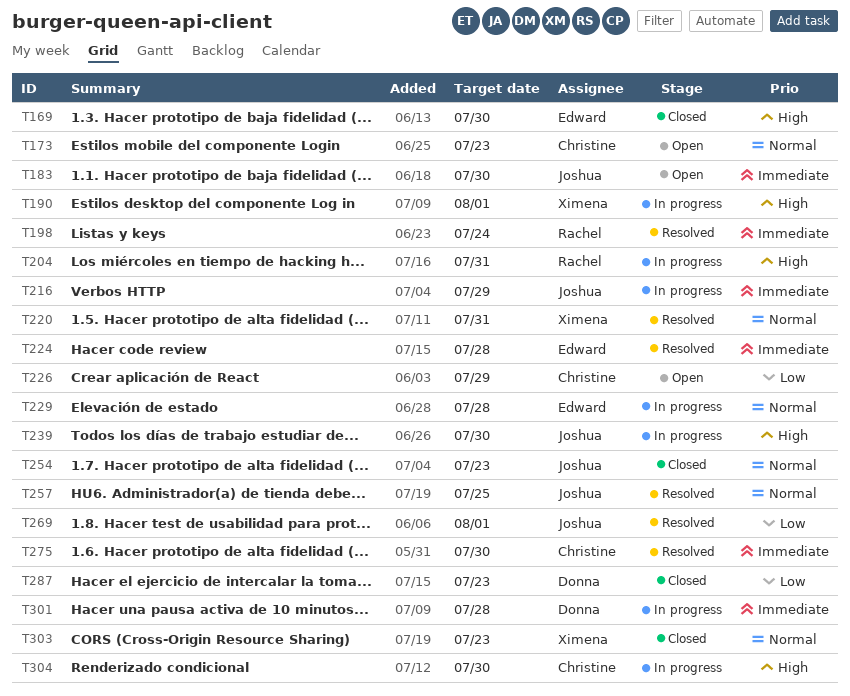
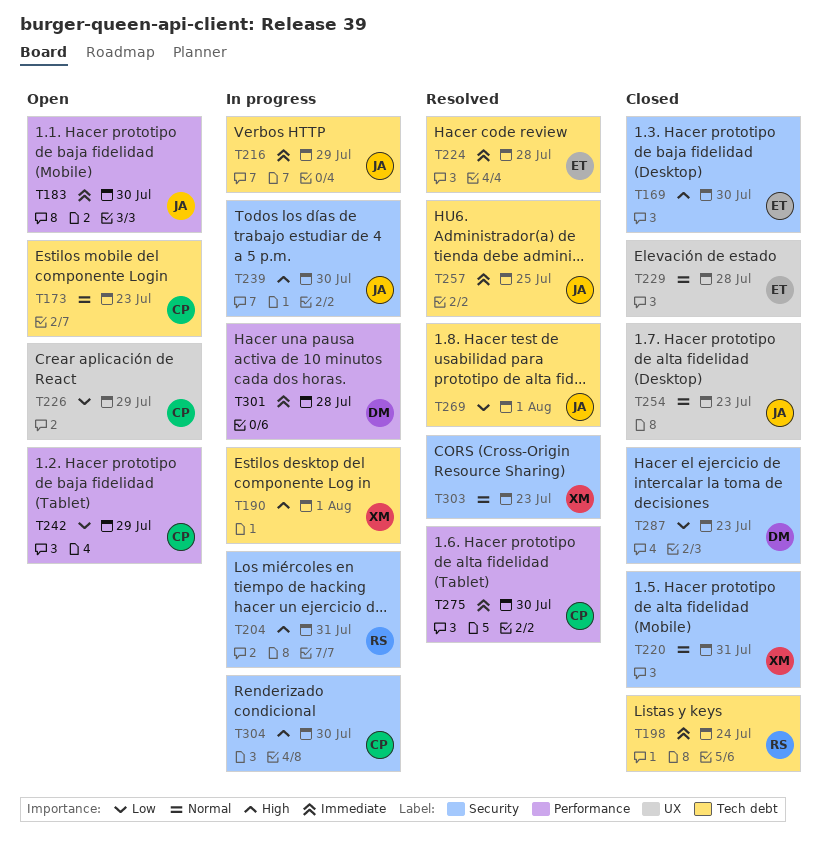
T198, status: Resolved -> Closed
T220, status: Resolved -> Closed
T229, status: In progress -> Closed
T242: none -> present
T257, priority: Normal -> Immediate
T303, status: Closed -> Resolved

